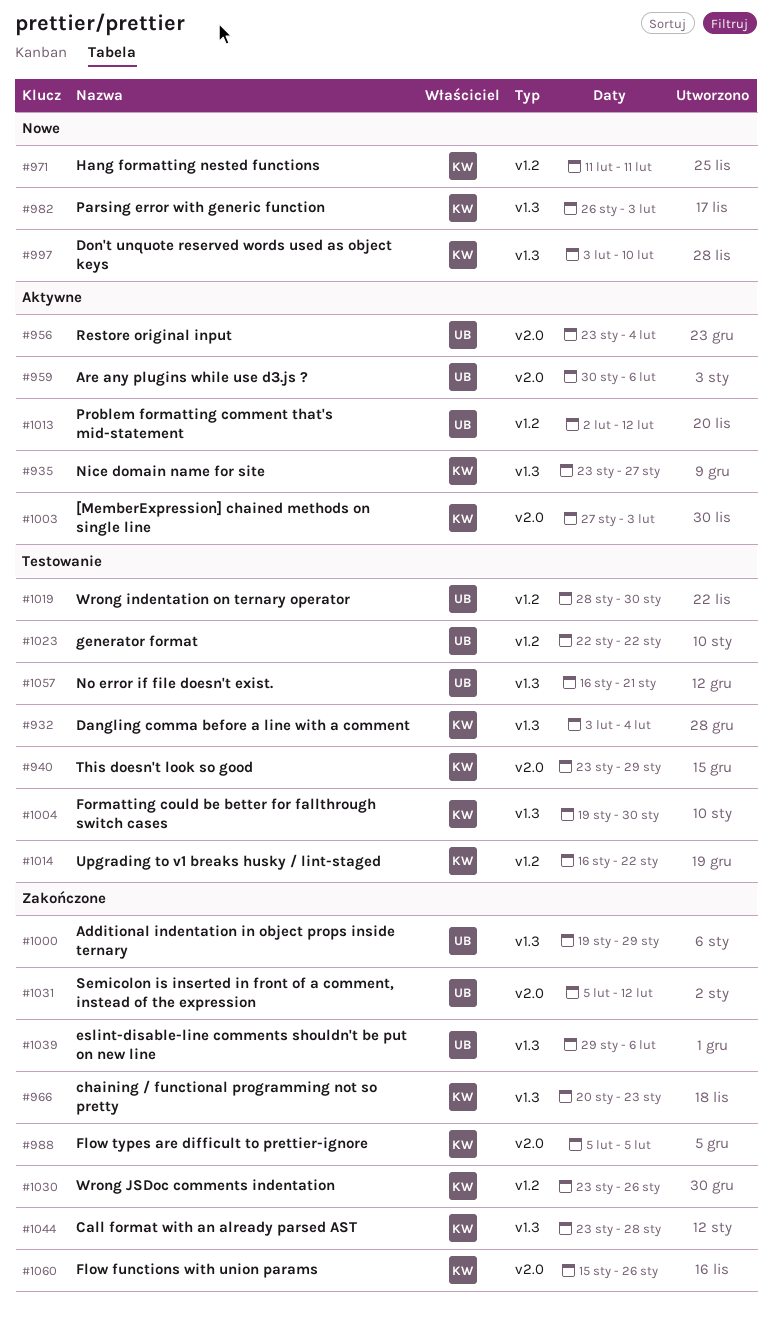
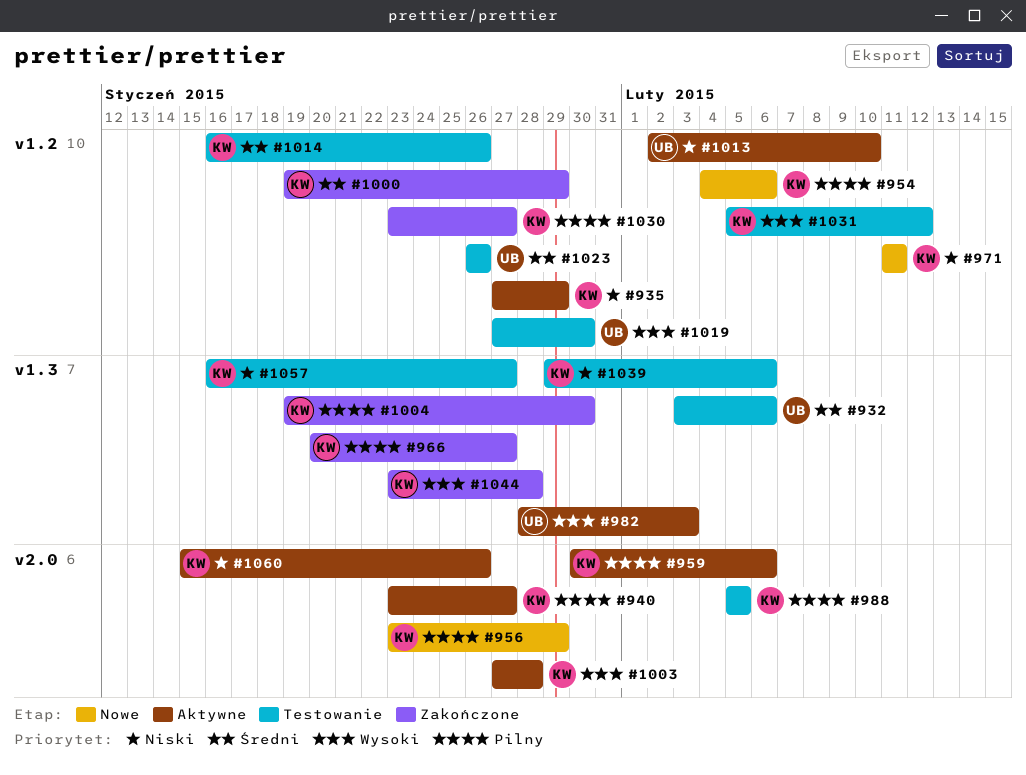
#932, owner: KW -> UB
#932, due: Feb 4 -> Feb 6
#935, label: v1.3 -> v1.2
#935, start: Jan 23 -> Jan 27
#935, due: Jan 27 -> Jan 29
#940, status: Testowanie -> Aktywne
#940, due: Jan 29 -> Jan 27
#954: none -> present
#956, status: Aktywne -> Nowe
#956, owner: UB -> KW
#956, due: Feb 4 -> Jan 29
#959, owner: UB -> KW
#966, due: Jan 23 -> Jan 27
#982, status: Nowe -> Aktywne
#982, owner: KW -> UB
#982, start: Jan 26 -> Jan 28
#988, status: Zakończone -> Testowanie
#997: present -> none
#1000, owner: UB -> KW
#1000, label: v1.3 -> v1.2
#1003, due: Feb 3 -> Jan 28
#1004, status: Testowanie -> Zakończone
#1013, due: Feb 12 -> Feb 10
#1014, due: Jan 22 -> Jan 26
#1019, start: Jan 28 -> Jan 27
#1023, start: Jan 22 -> Jan 26
#1023, due: Jan 22 -> Jan 26
#1030, due: Jan 26 -> Jan 27
#1031, status: Zakończone -> Testowanie
#1031, owner: UB -> KW
#1031, label: v2.0 -> v1.2
#1039, status: Zakończone -> Testowanie
#1039, owner: UB -> KW
#1057, owner: UB -> KW
#1057, due: Jan 21 -> Jan 27
#1060, status: Zakończone -> Aktywne

